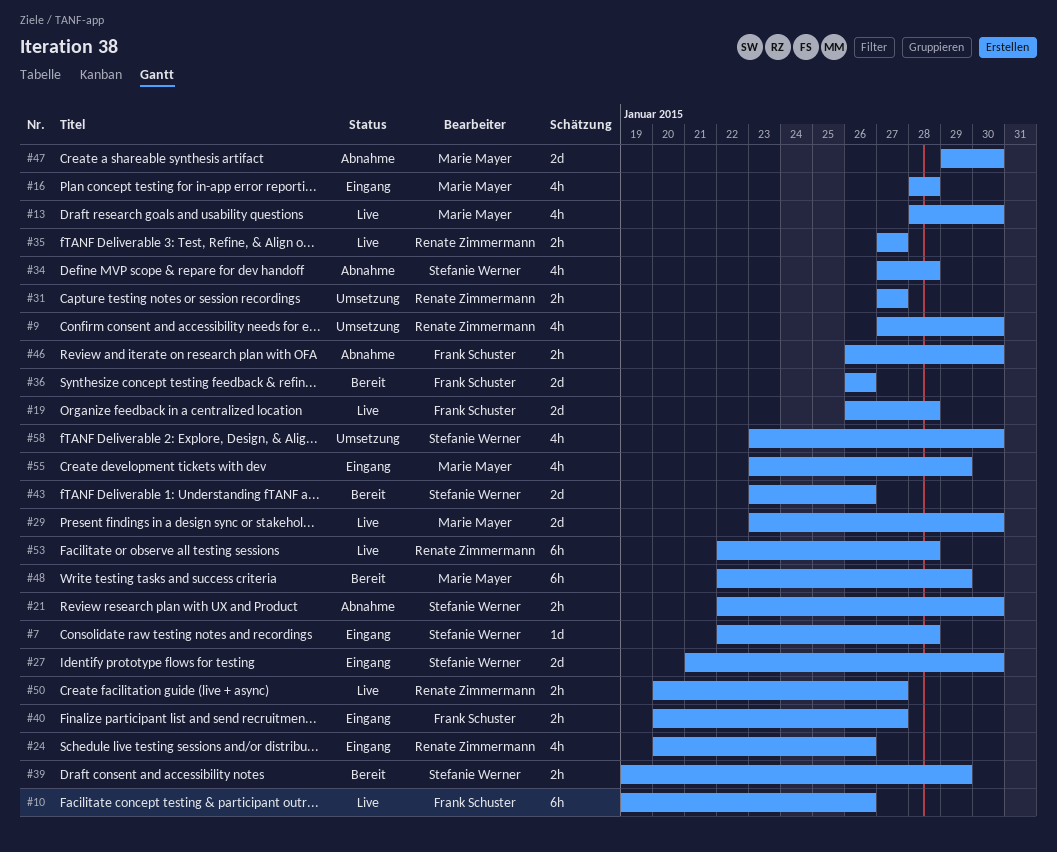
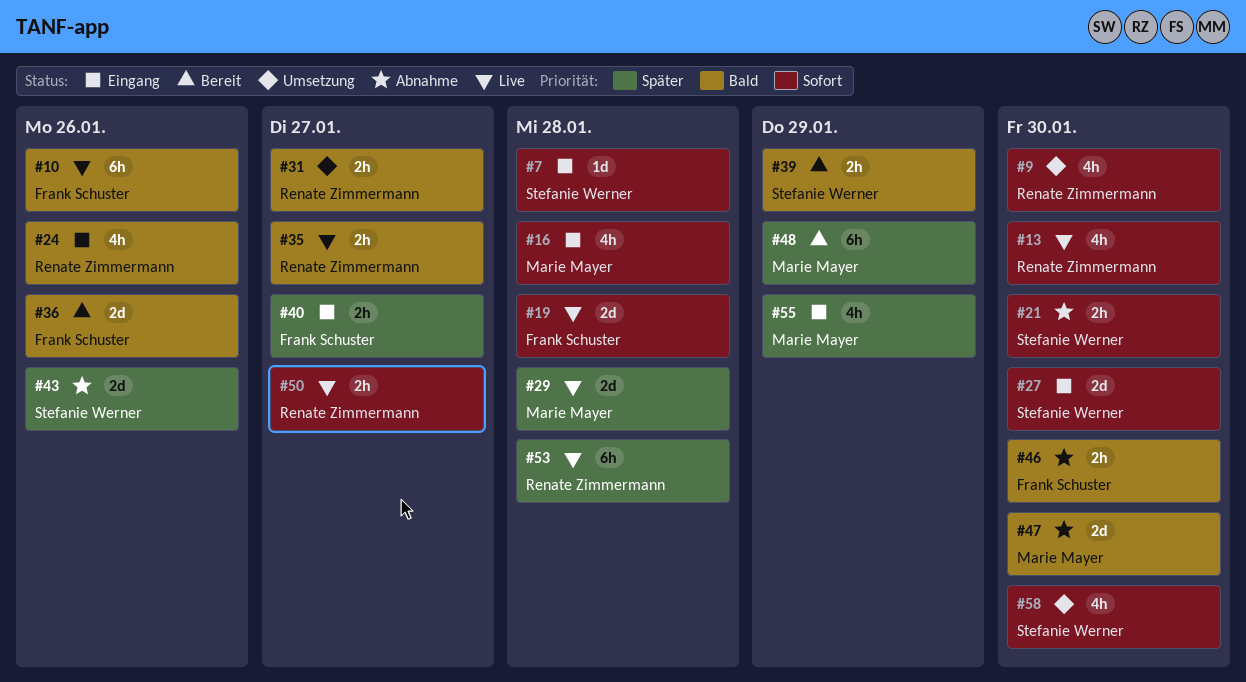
#13, owner: Marie Mayer -> Renate Zimmermann
#29, due: Jan 30 -> Jan 28
#34: present -> none
#43, status: Bereit -> Abnahme

